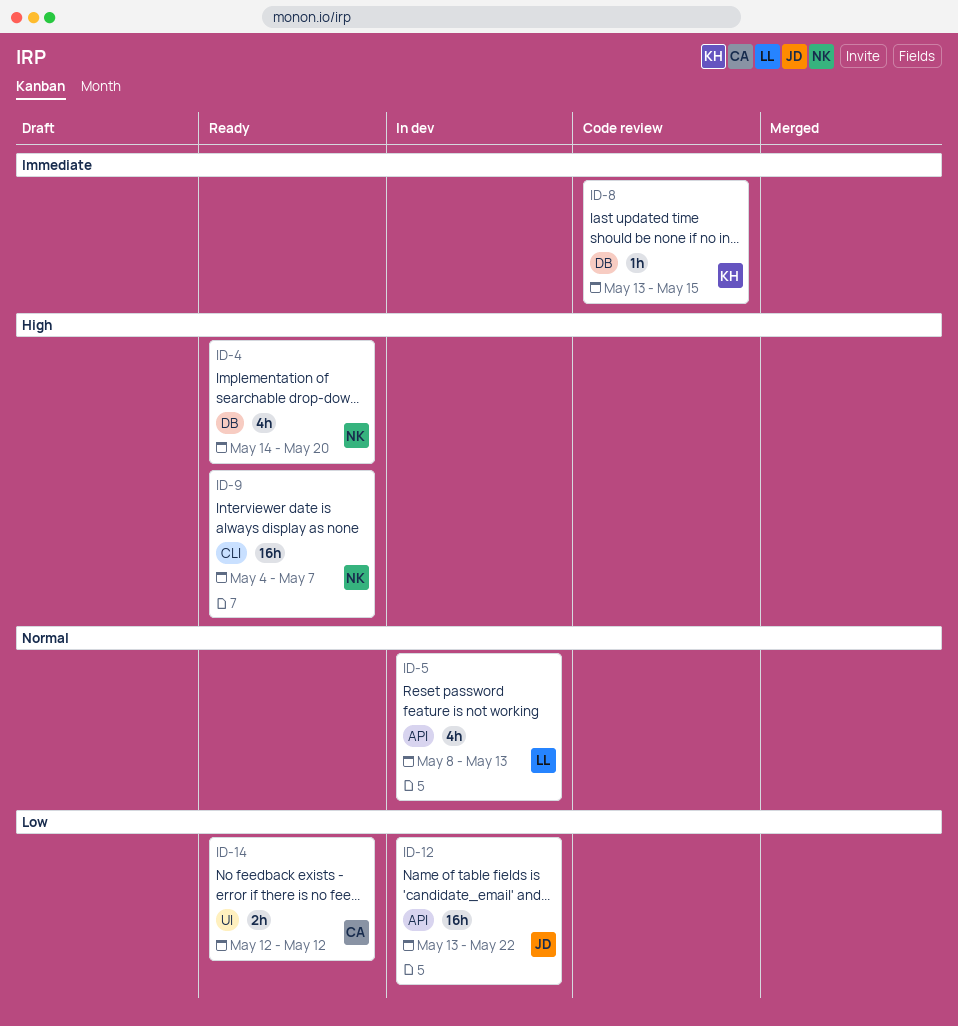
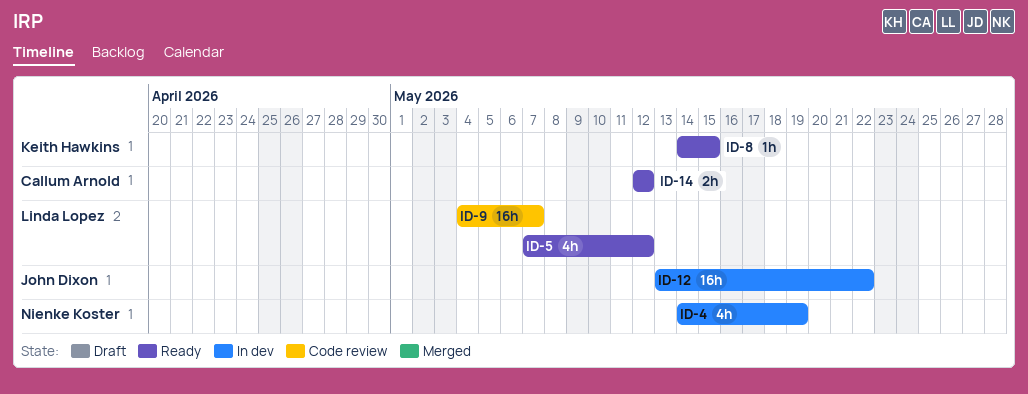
ID-4, status: Ready -> In dev
ID-4, due: May 20 -> May 19
ID-5, status: In dev -> Ready
ID-5, start: May 8 -> May 7
ID-5, due: May 13 -> May 12
ID-8, status: Code review -> Ready
ID-8, start: May 13 -> May 14
ID-9, status: Ready -> Code review
ID-9, owner: Nienke Koster -> Linda Lopez

